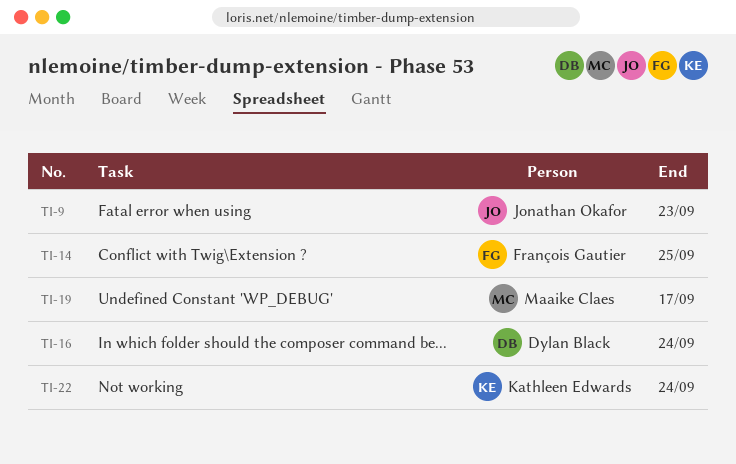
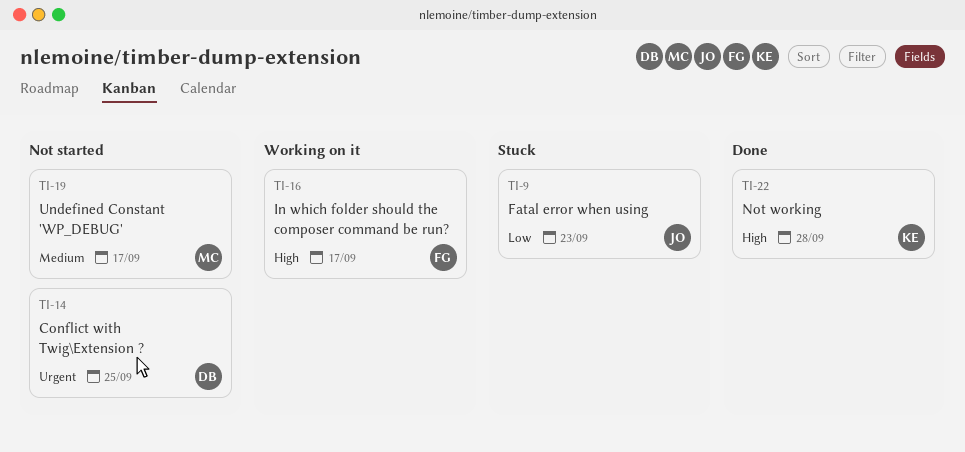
TI-14, owner: François Gautier -> Dylan Black
TI-16, owner: Dylan Black -> François Gautier
TI-16, due: Sep 24 -> Sep 17
TI-22, due: Sep 24 -> Sep 28

